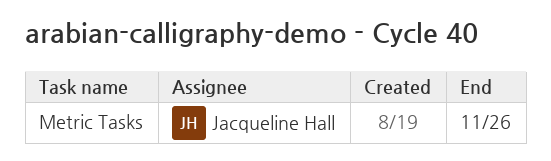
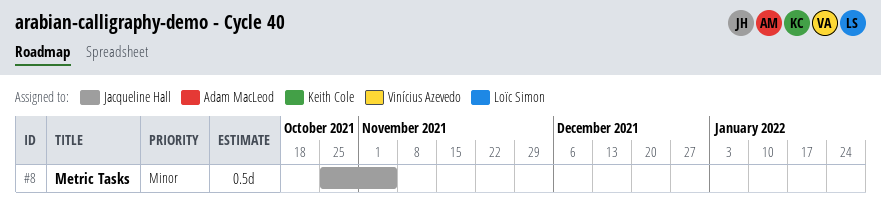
Metric Tasks, due: Nov 26 -> Nov 5

